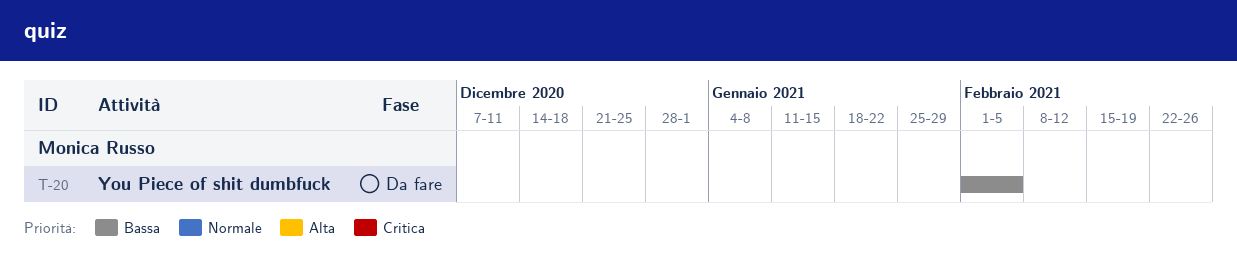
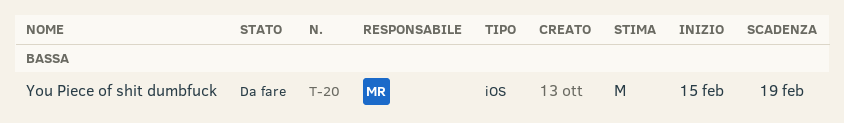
T-20, start: Feb 1 -> Feb 15
T-20, due: Feb 5 -> Feb 19

